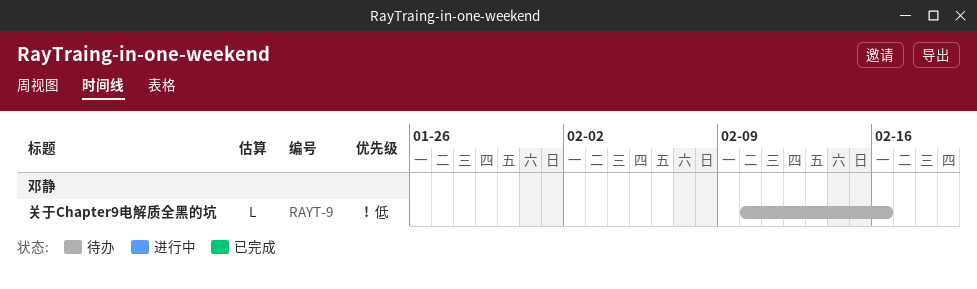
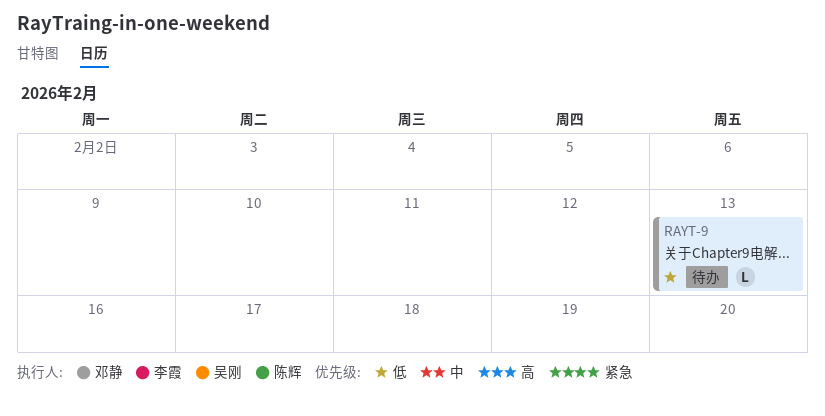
RAYT-9, due: Feb 16 -> Feb 13

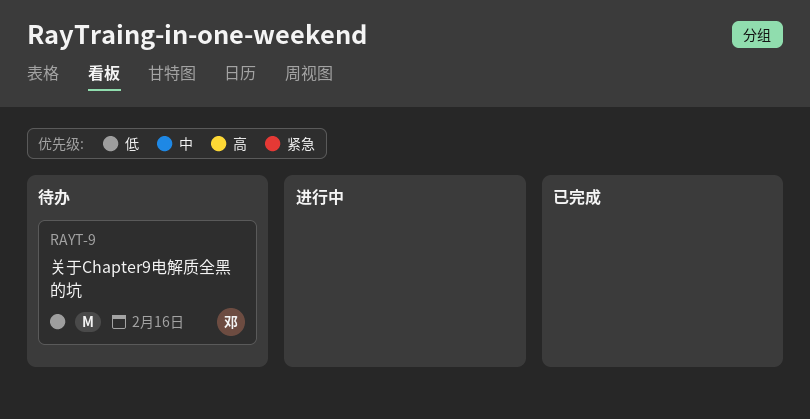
RAYT-9, estimate: L -> M
RAYT-9, due: Feb 13 -> Feb 16

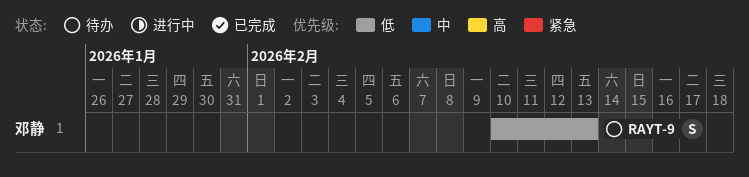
RAYT-9, estimate: M -> S
RAYT-9, due: Feb 16 -> Feb 13

